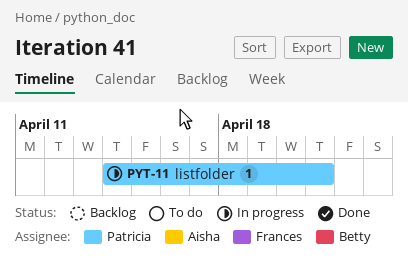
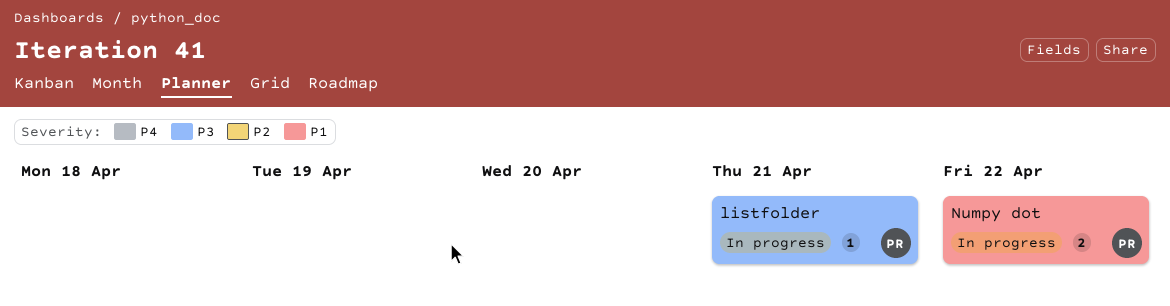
Numpy dot: none -> present

